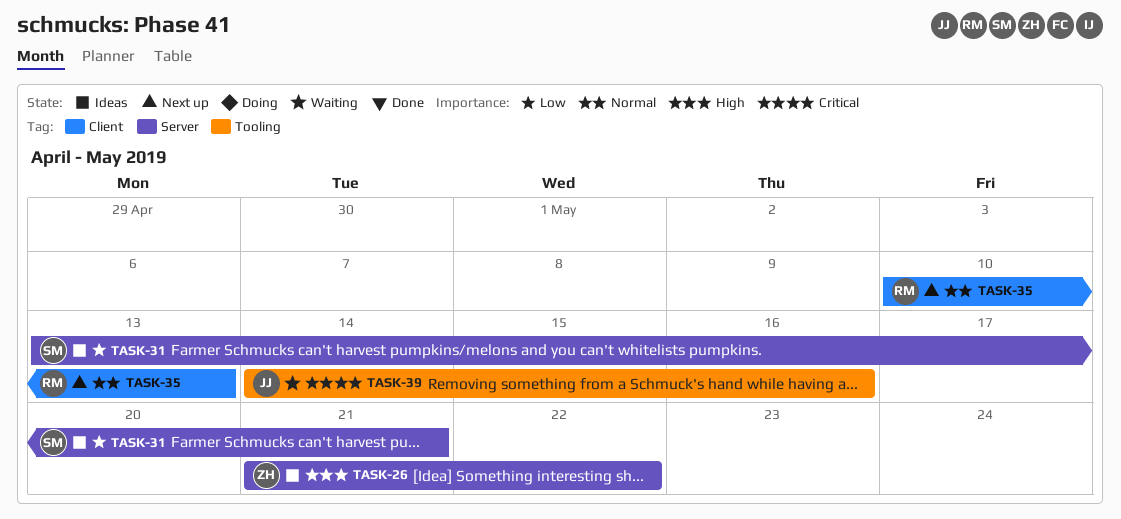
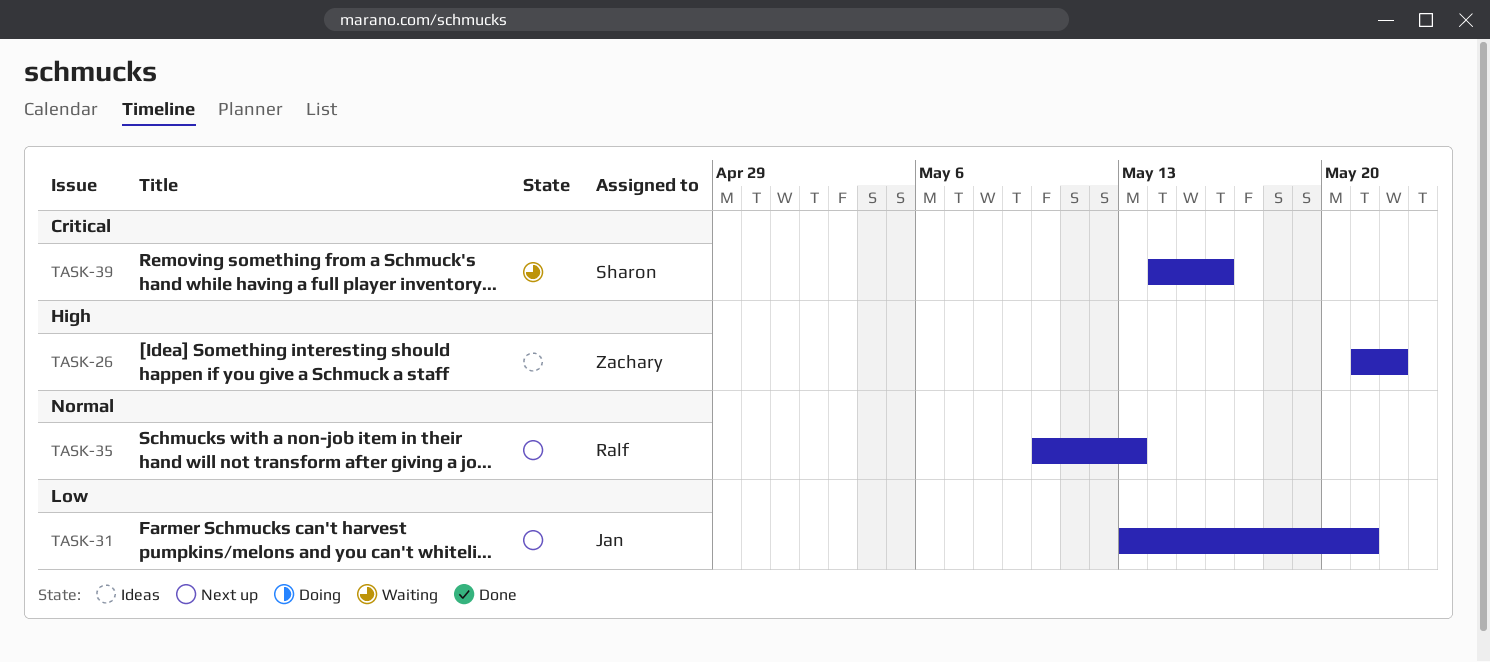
TASK-31, status: Ideas -> Next up
TASK-31, owner: Sharon -> Jan
TASK-39, owner: Jan -> Sharon

